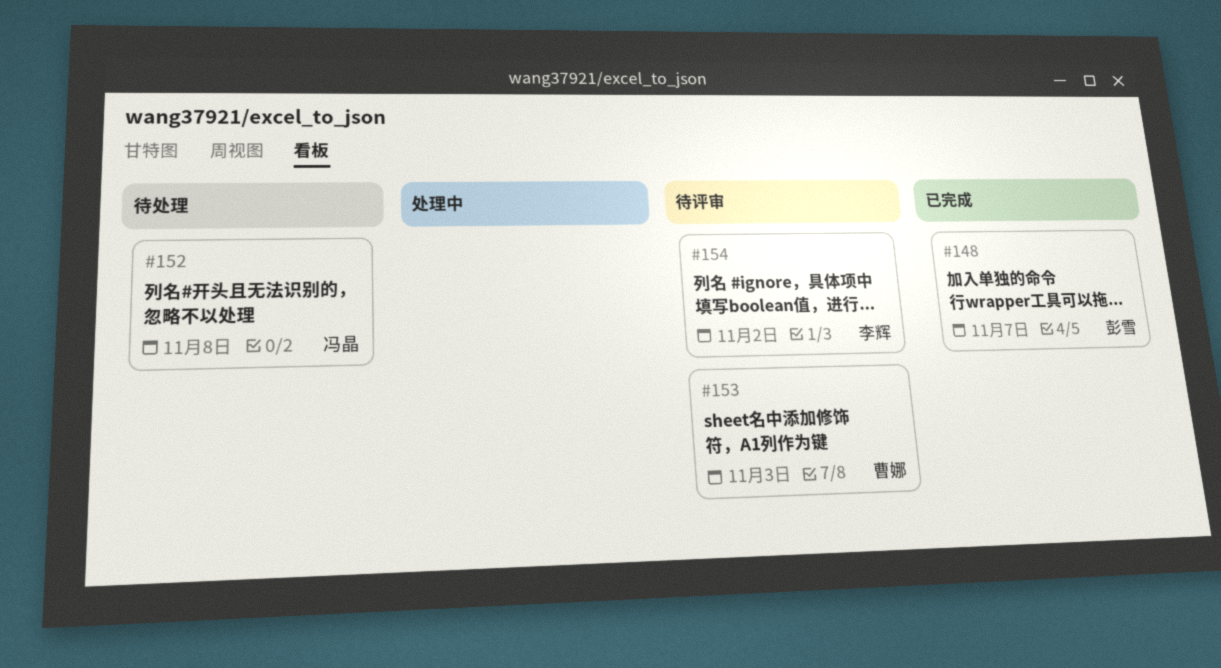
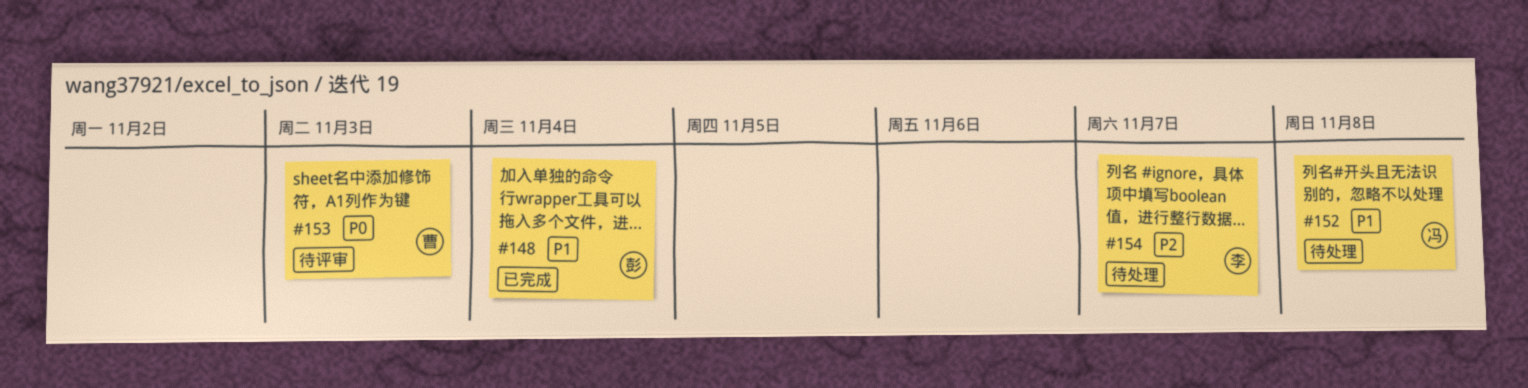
#148, due: Nov 7 -> Nov 4
#154, status: 待评审 -> 待处理
#154, due: Nov 2 -> Nov 7

